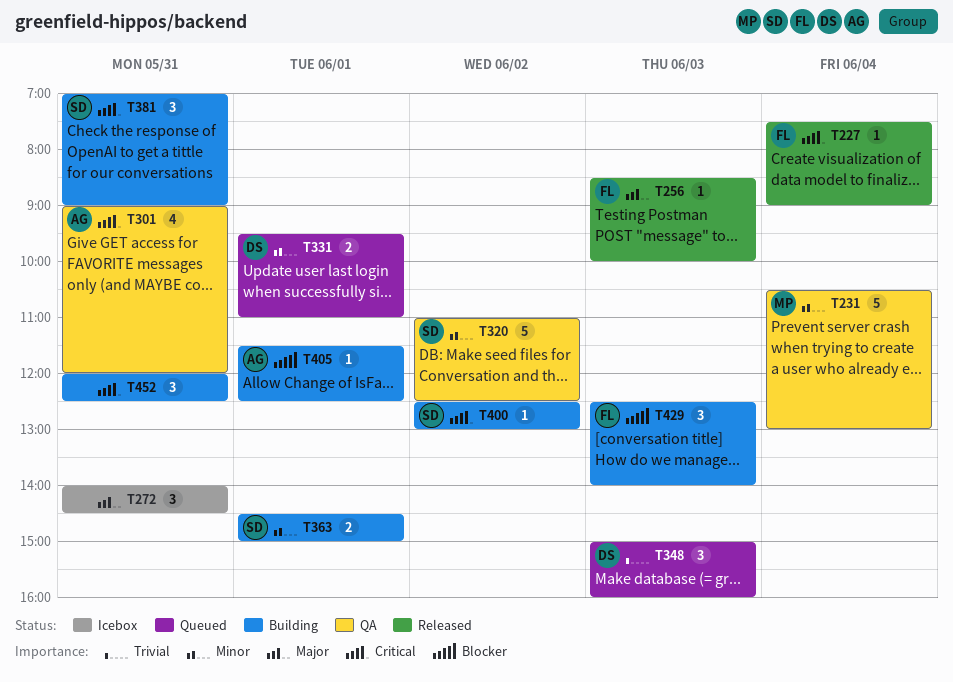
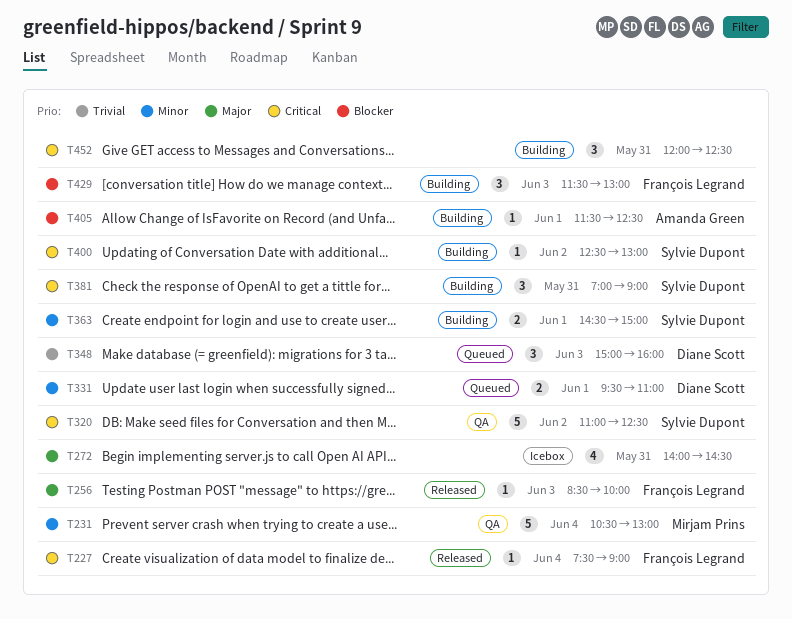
T272, estimate: 3 -> 4
T301: present -> none
T320, priority: Minor -> Critical
T429, begins: 12:30 -> 11:30
T429, ends: 14:00 -> 13:00

